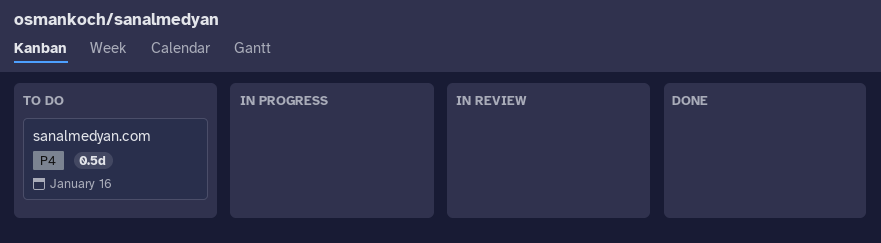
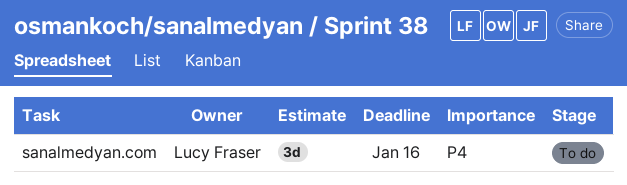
sanalmedyan.com, estimate: 0.5d -> 3d

